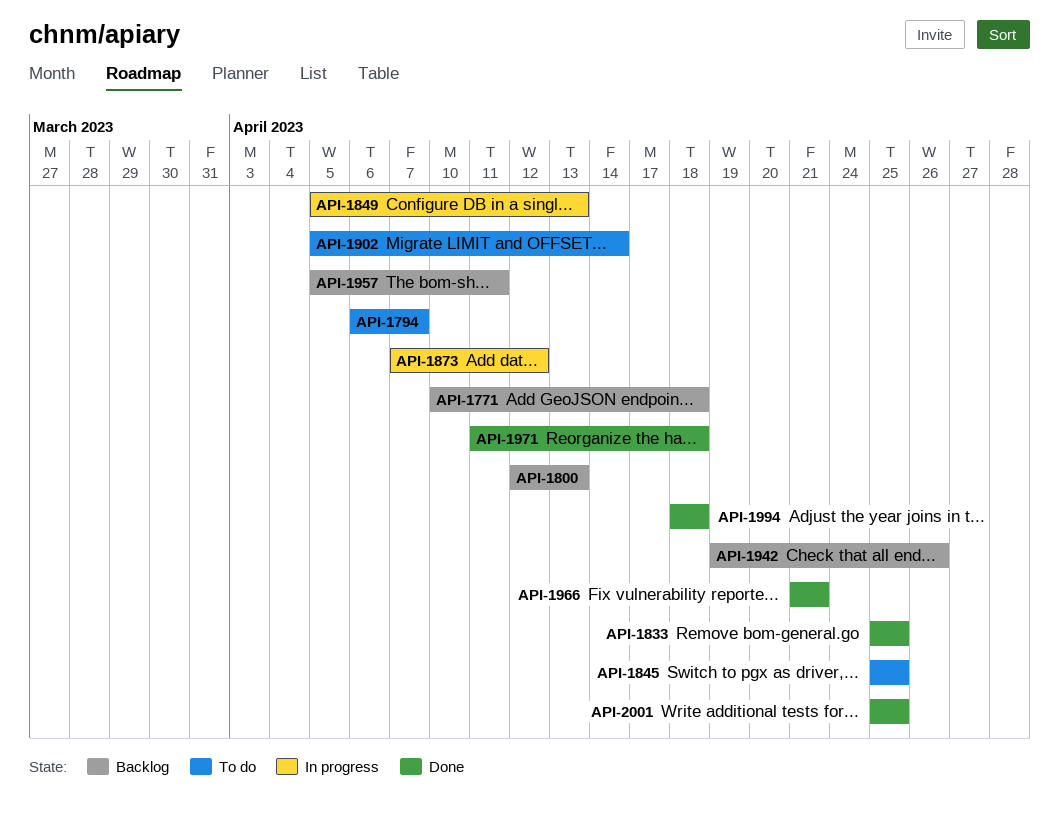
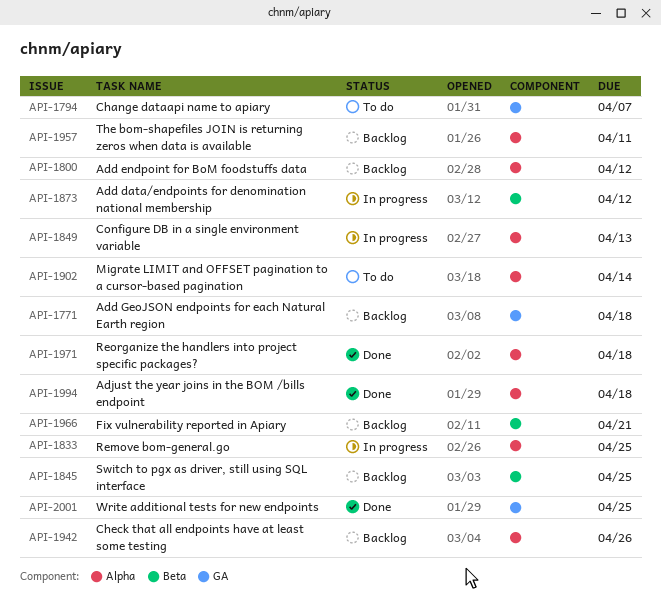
API-1800, due: Apr 13 -> Apr 12
API-1833, status: Done -> In progress
API-1845, status: To do -> Backlog
API-1966, status: Done -> Backlog

